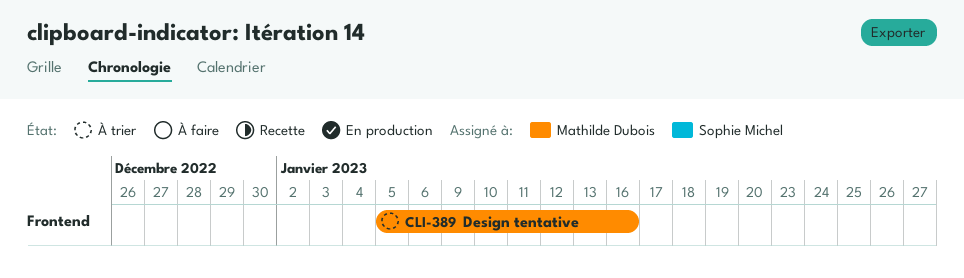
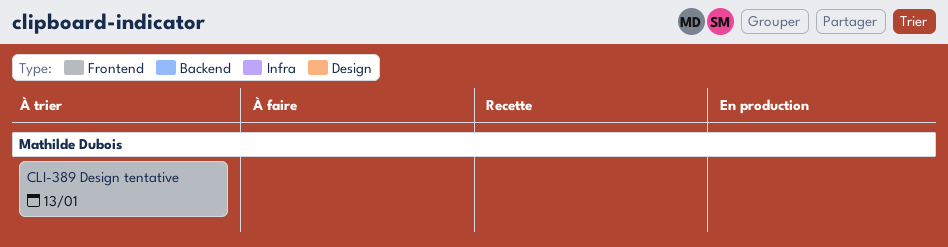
CLI-389, due: Jan 16 -> Jan 13

